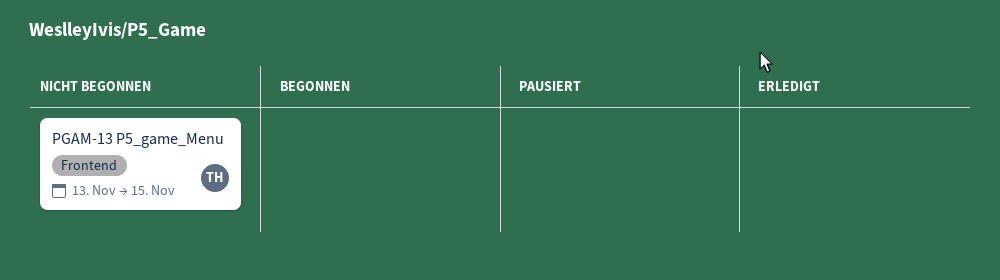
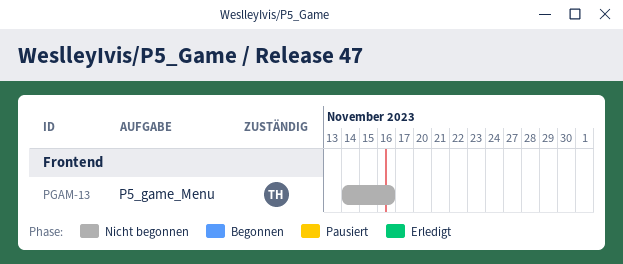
PGAM-13, start: Nov 13 -> Nov 14
PGAM-13, due: Nov 15 -> Nov 16

